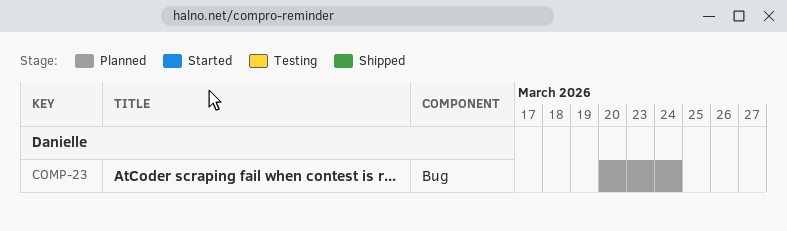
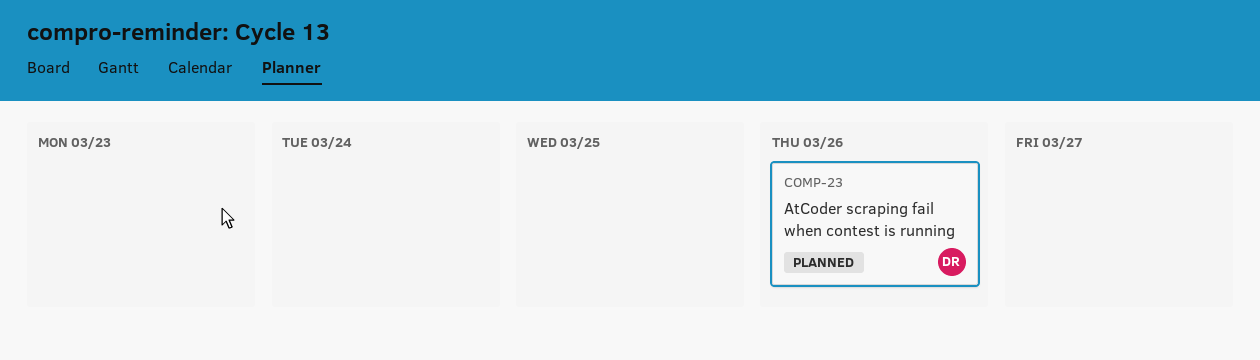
COMP-23, due: Mar 24 -> Mar 26

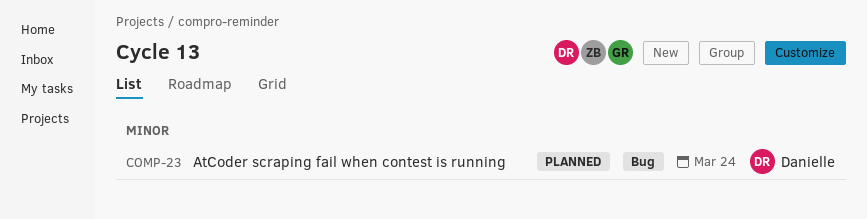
COMP-23, due: Mar 26 -> Mar 24

